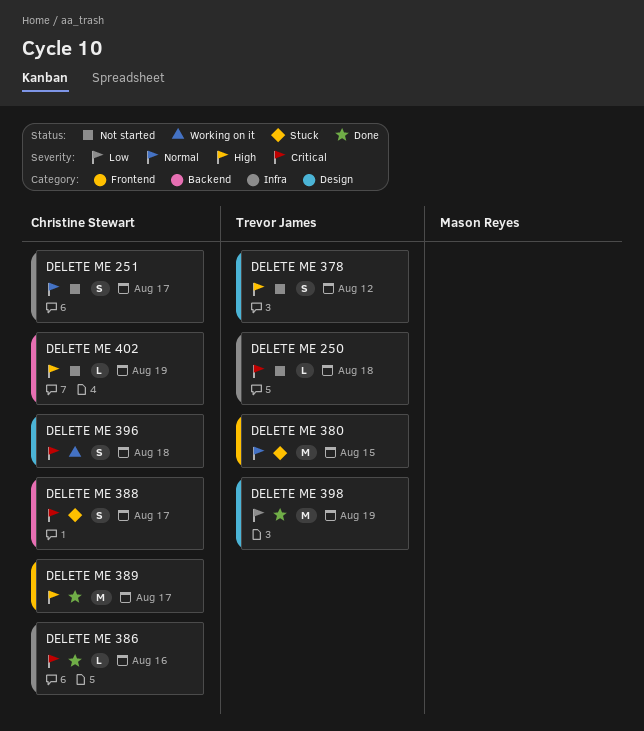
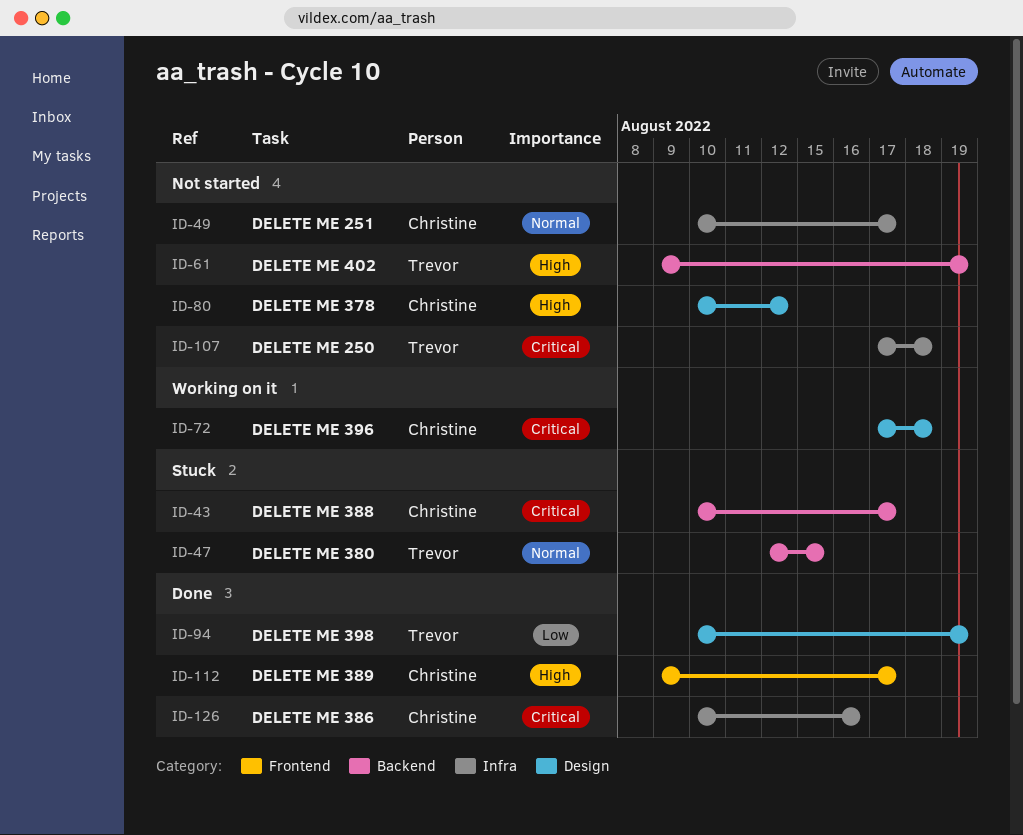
DELETE ME 378, owner: Trevor James -> Christine Stewart
DELETE ME 380, label: Frontend -> Backend
DELETE ME 402, owner: Christine Stewart -> Trevor James

